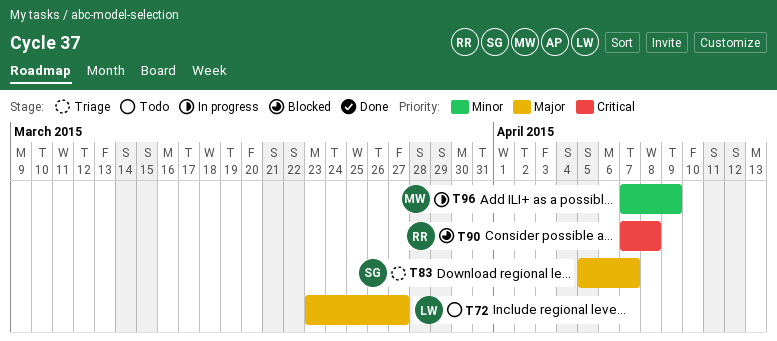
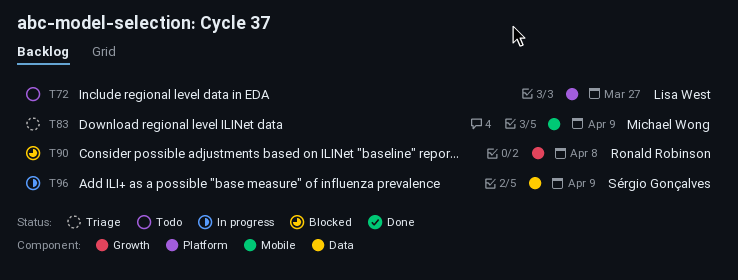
T83, owner: Sérgio Gonçalves -> Michael Wong
T83, due: Apr 7 -> Apr 9
T96, owner: Michael Wong -> Sérgio Gonçalves

